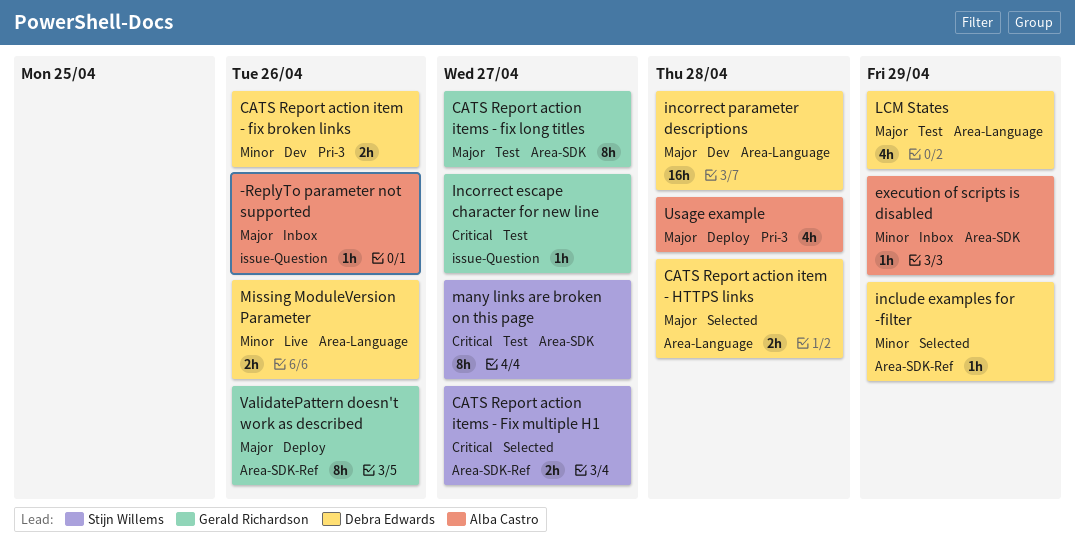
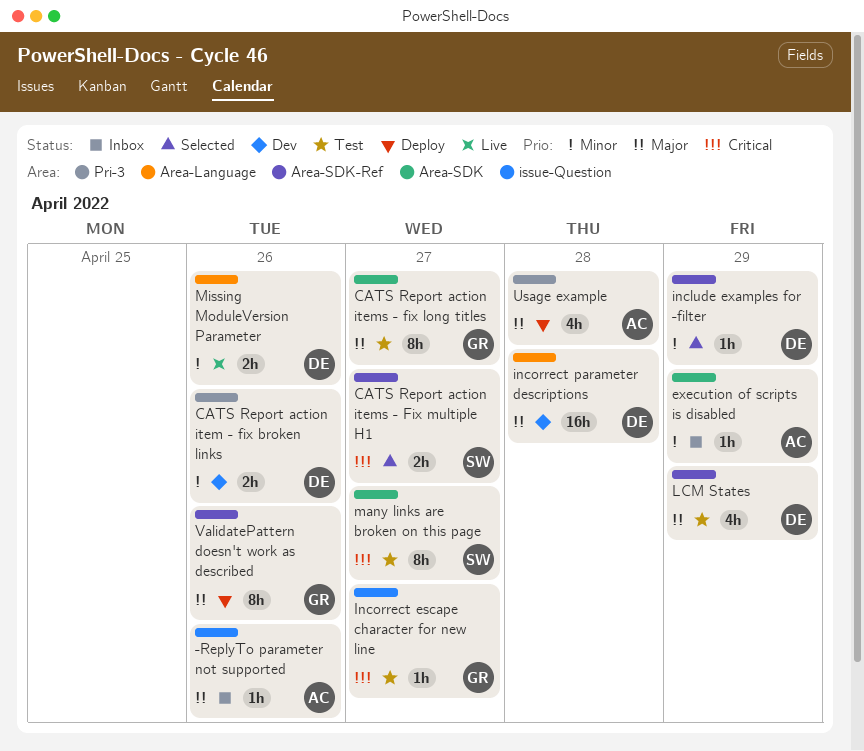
CATS Report action item - HTTPS links: present -> none
LCM States, label: Area-Language -> Area-SDK-Ref

